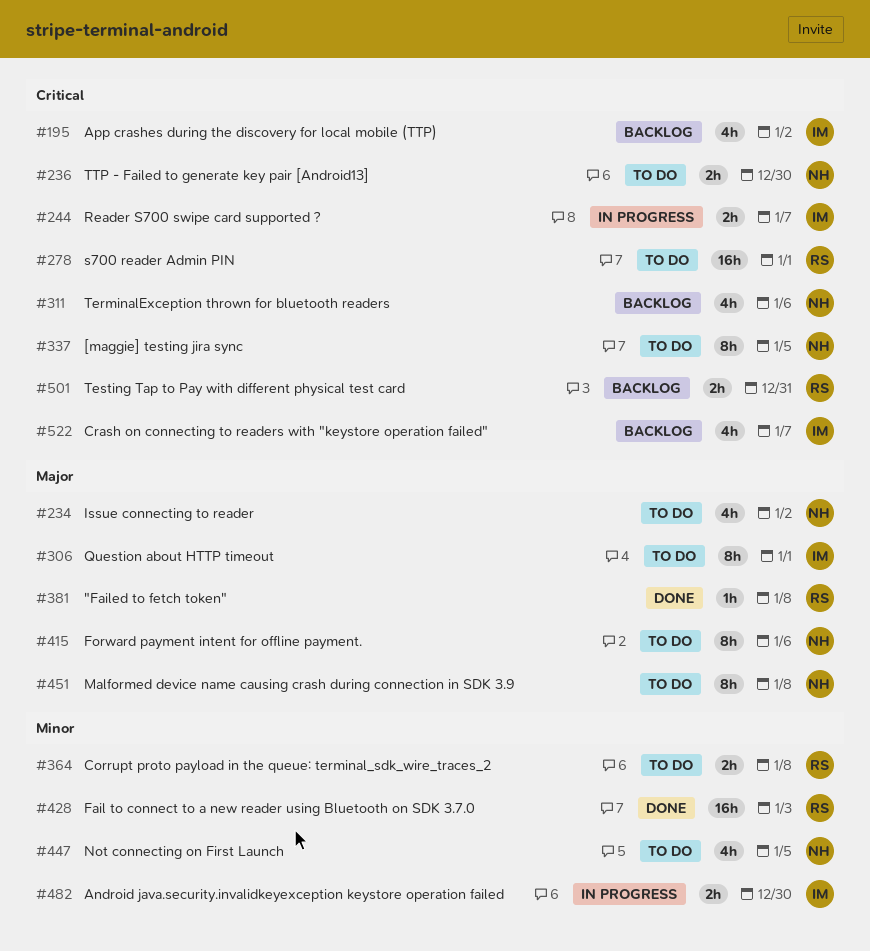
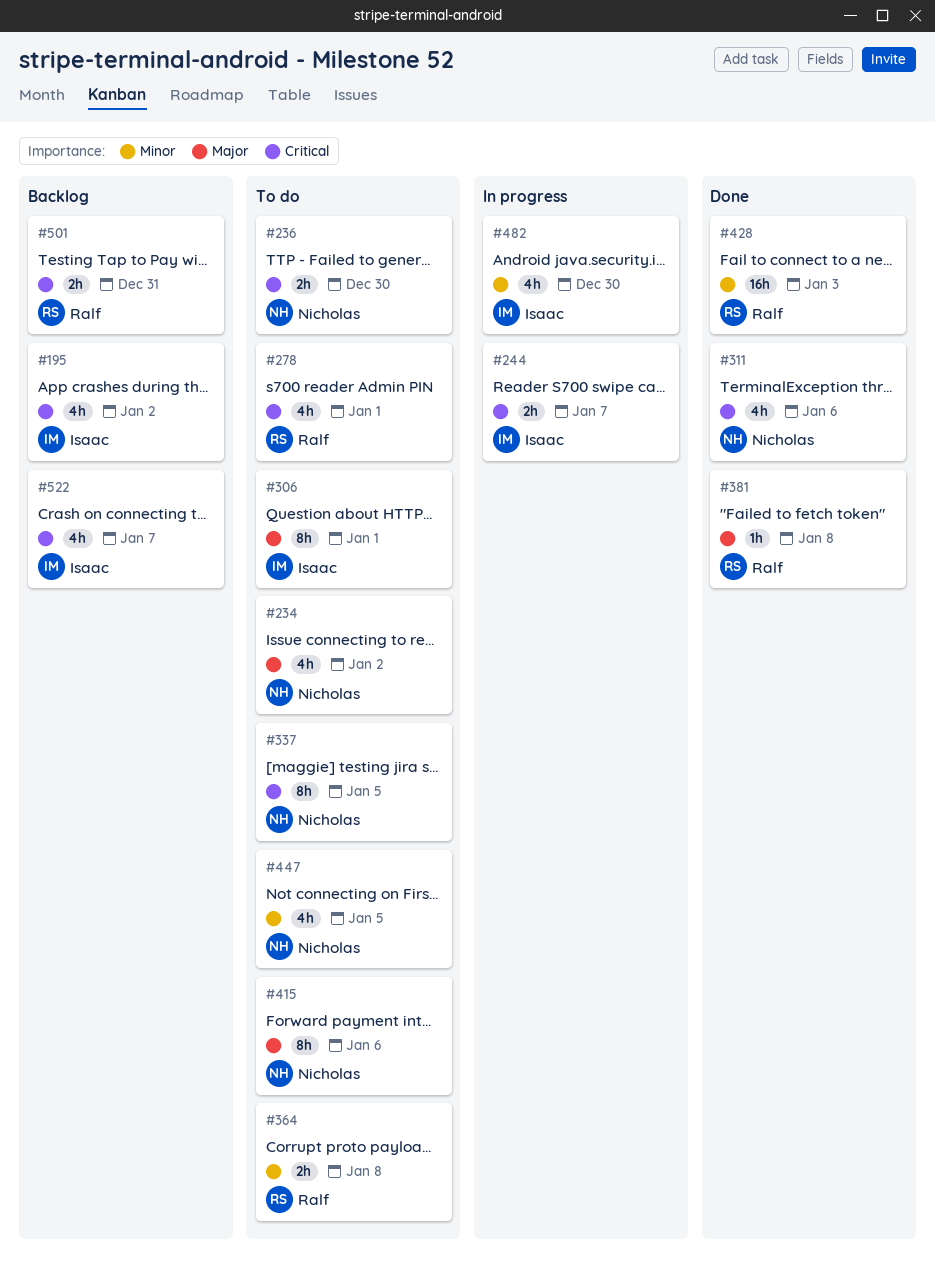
#278, estimate: 16h -> 4h
#311, status: Backlog -> Done
#451: present -> none
#482, estimate: 2h -> 4h

